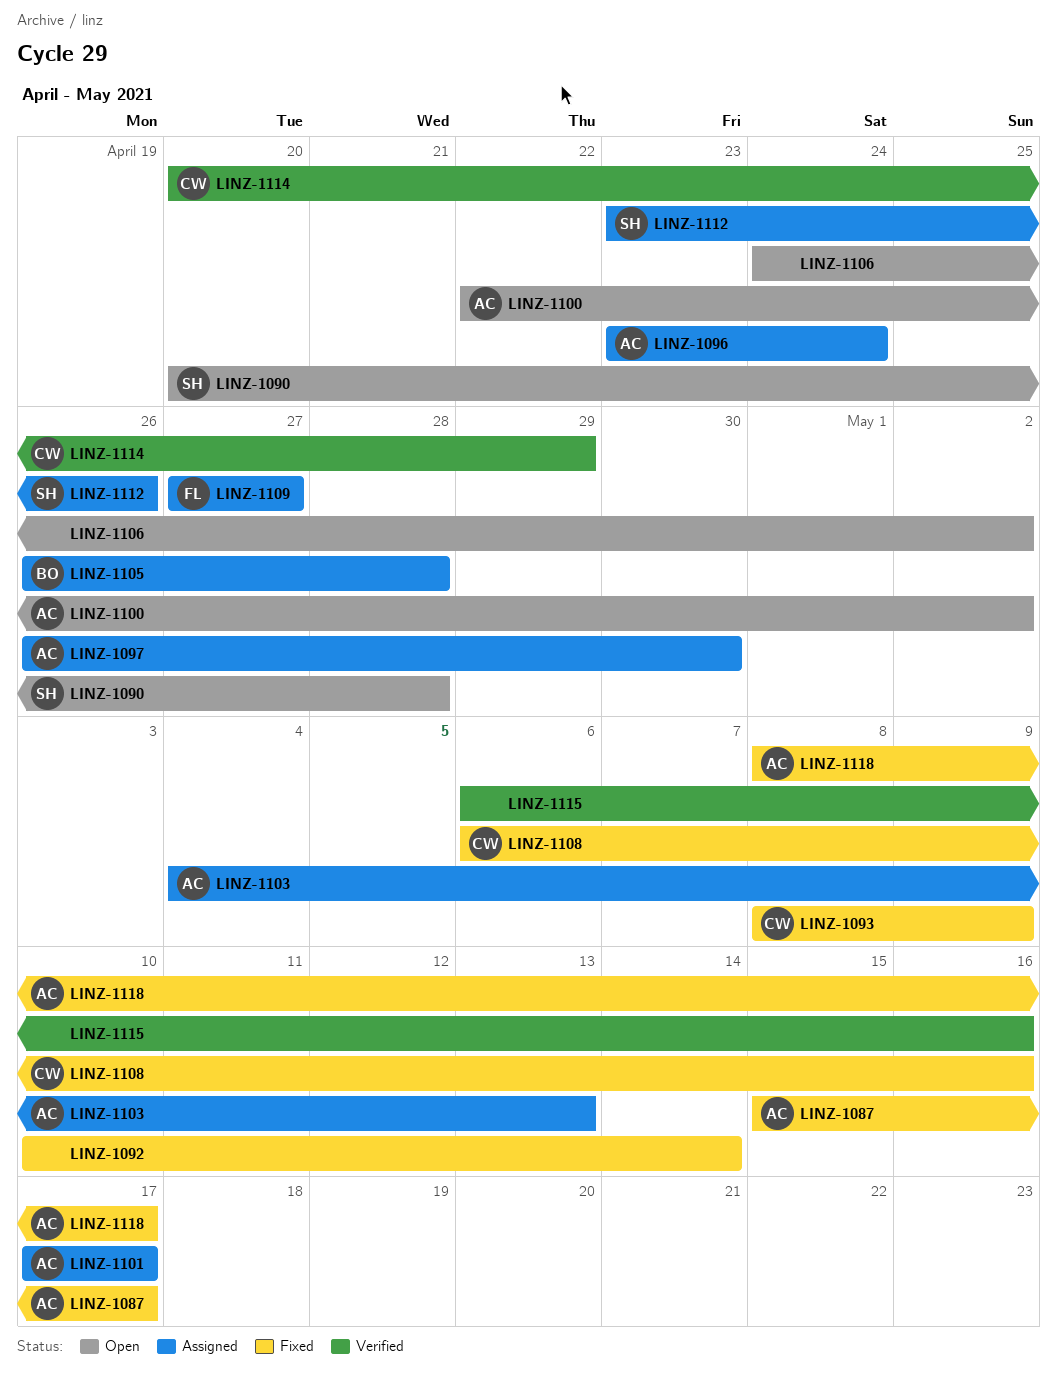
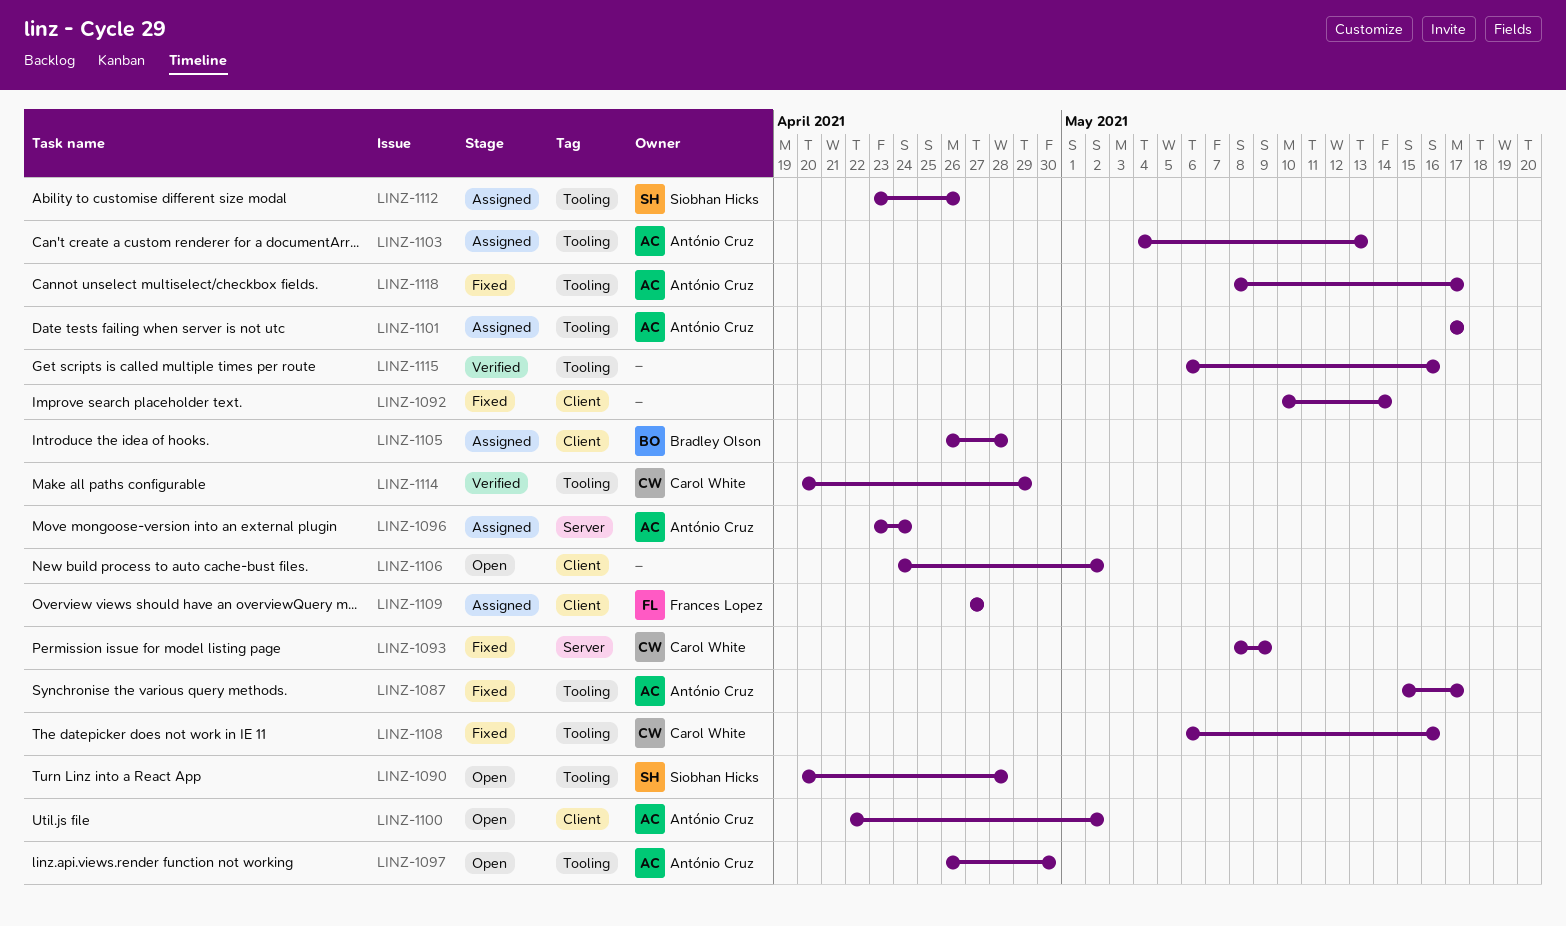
LINZ-1097, status: Assigned -> Open

